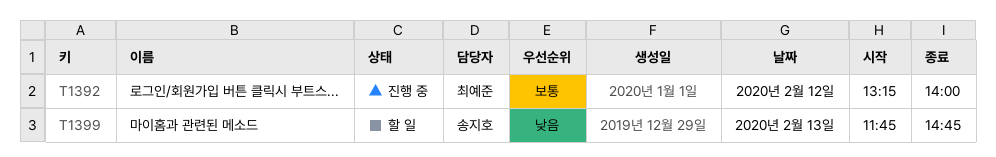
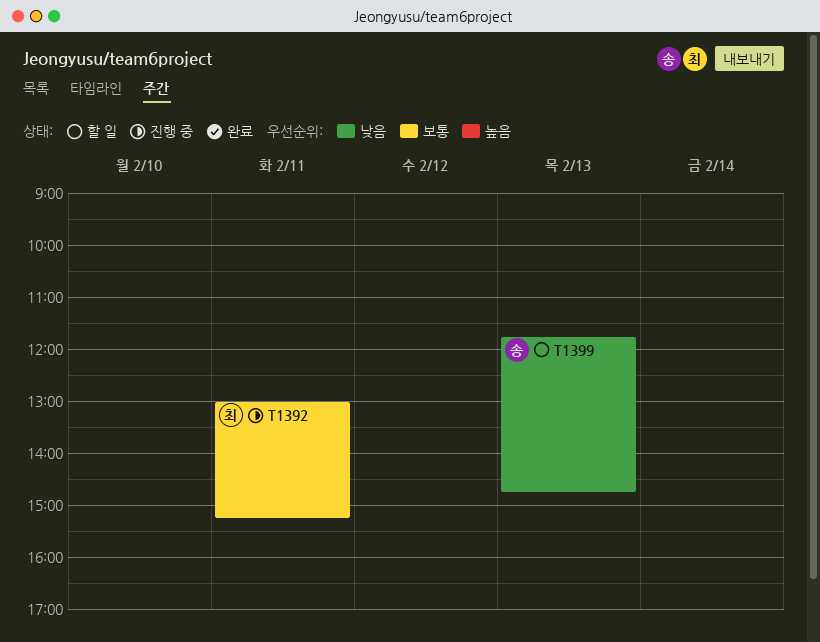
T1392, day: Feb 12 -> Feb 11
T1392, begins: 13:15 -> 13:00
T1392, ends: 14:00 -> 15:15

